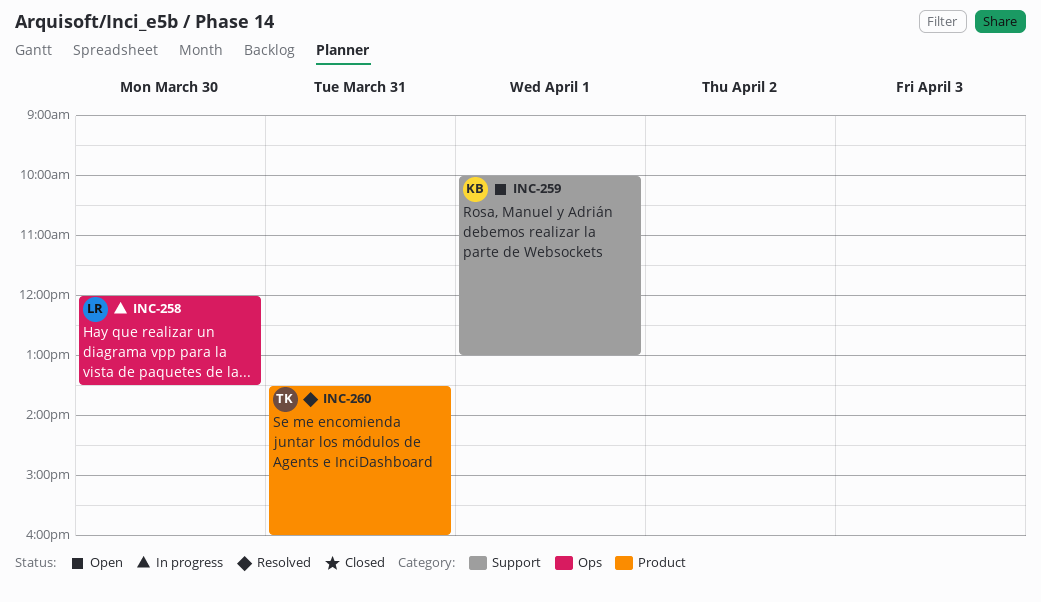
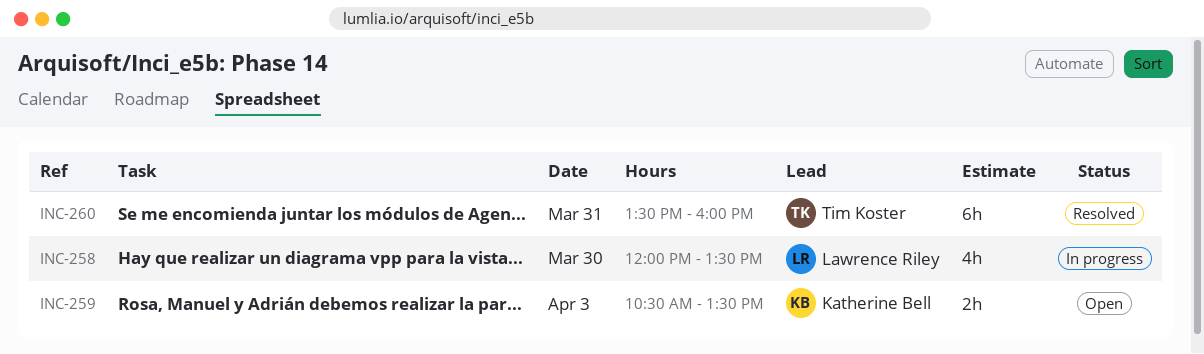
INC-259, day: Apr 1 -> Apr 3
INC-259, begins: 10:00 -> 10:30
INC-259, ends: 13:00 -> 13:30

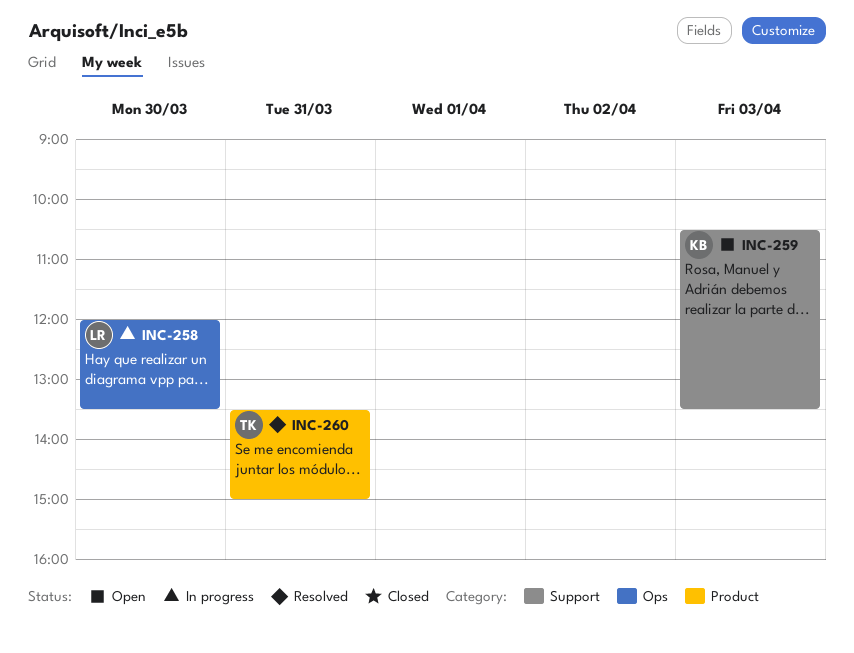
INC-260, ends: 16:00 -> 15:00

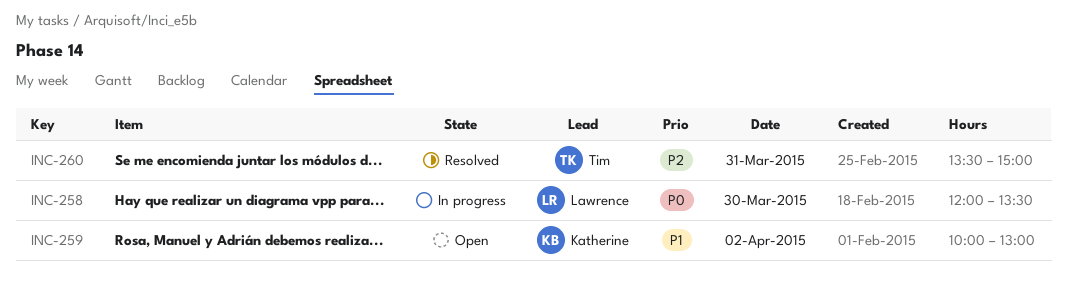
INC-259, day: Apr 3 -> Apr 2
INC-259, begins: 10:30 -> 10:00
INC-259, ends: 13:30 -> 13:00

